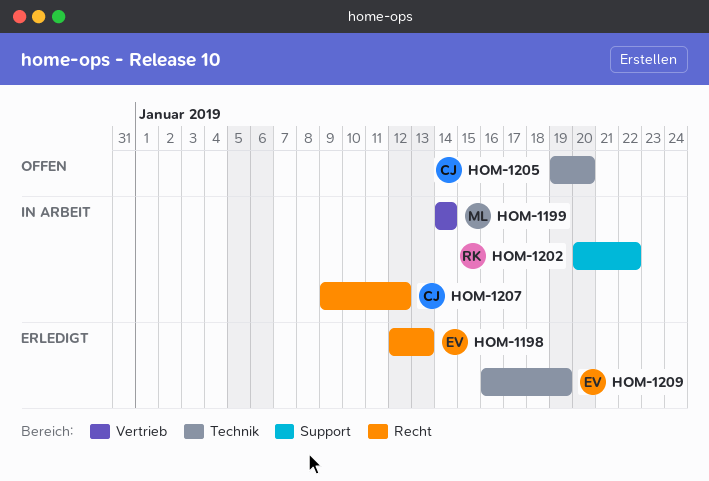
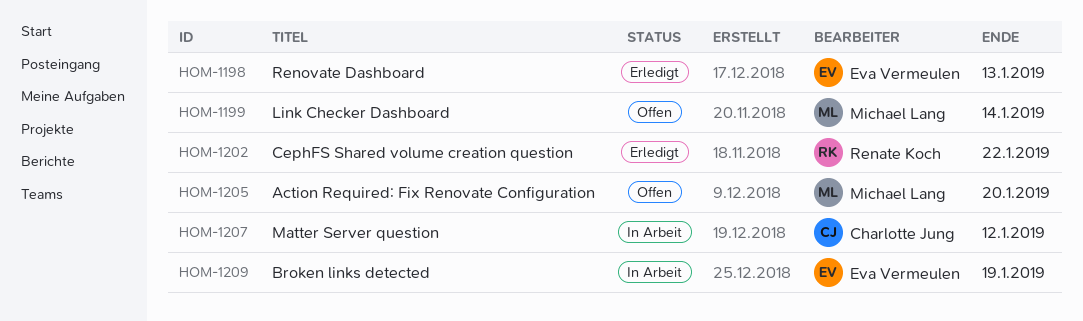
HOM-1199, status: In Arbeit -> Offen
HOM-1202, status: In Arbeit -> Erledigt
HOM-1205, owner: Charlotte Jung -> Michael Lang
HOM-1209, status: Erledigt -> In Arbeit

